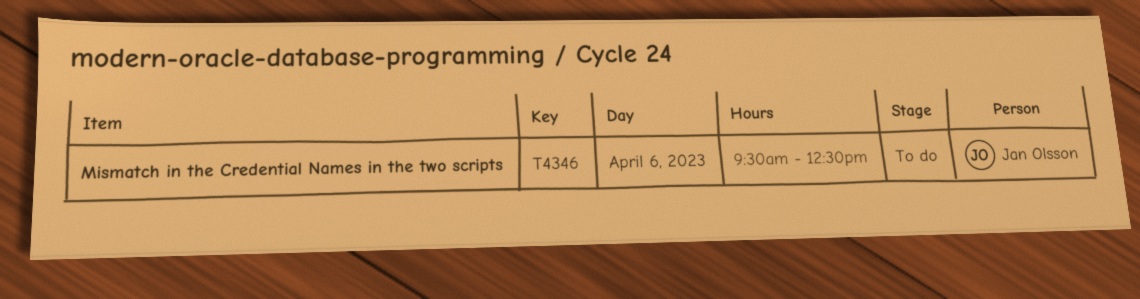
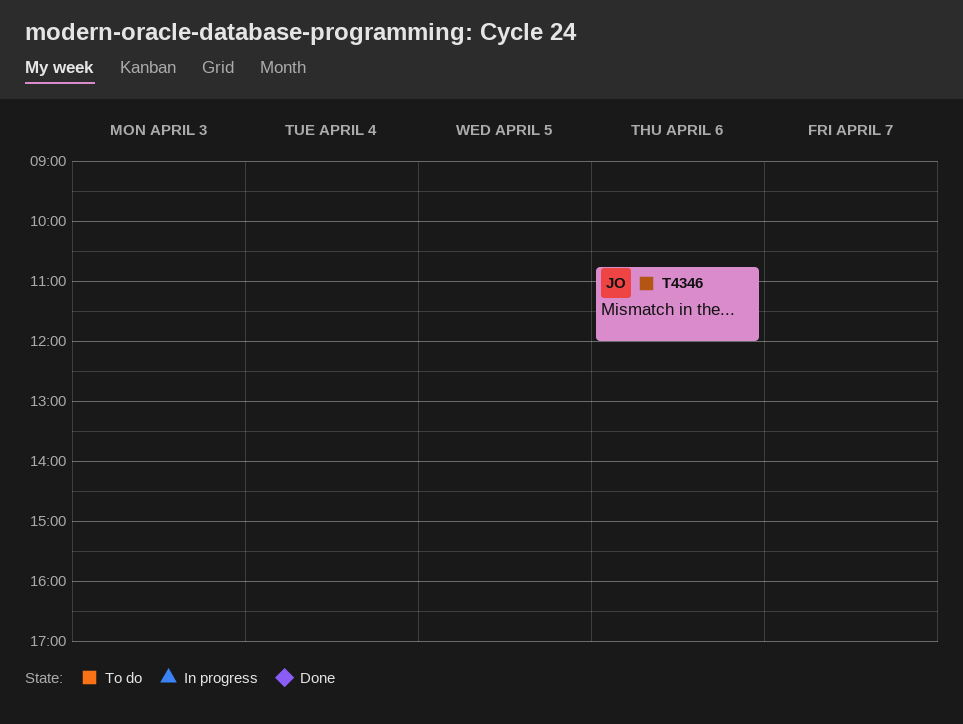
T4346, begins: 09:30 -> 10:45
T4346, ends: 12:30 -> 12:00

